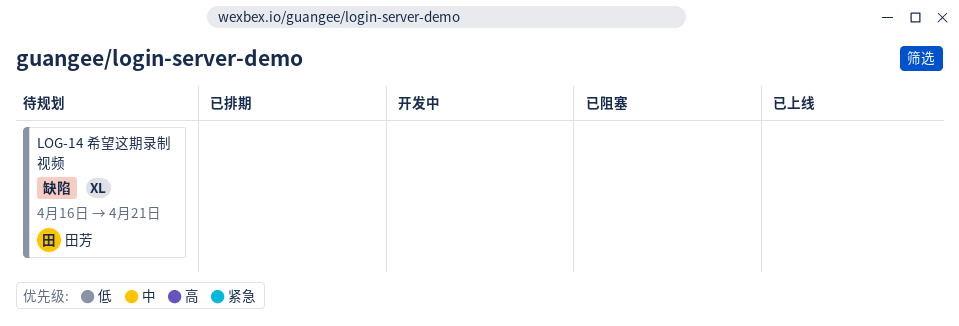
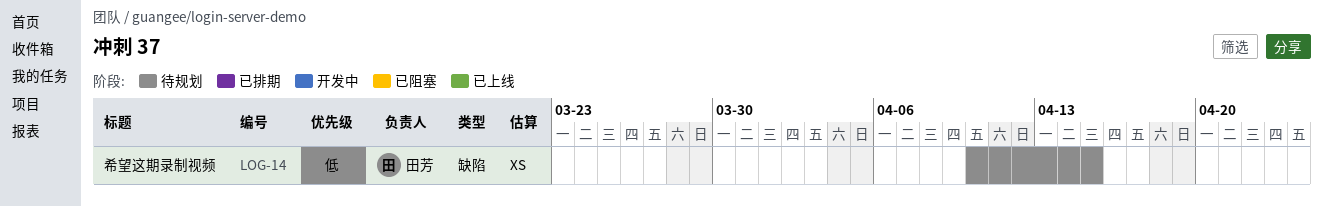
LOG-14, estimate: XL -> XS
LOG-14, start: Apr 16 -> Apr 10
LOG-14, due: Apr 21 -> Apr 15

